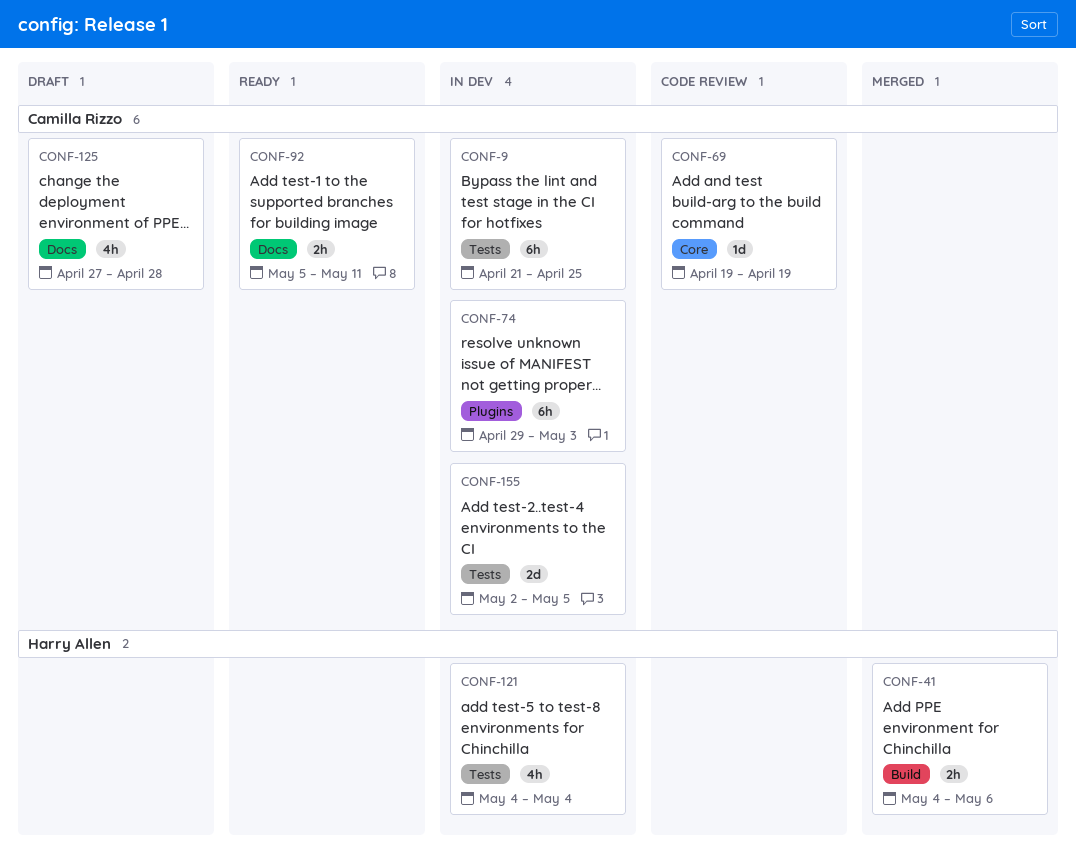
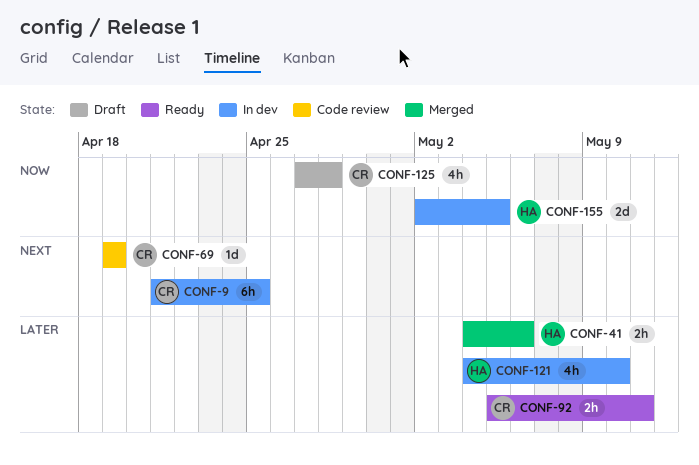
CONF-74: present -> none
CONF-121, due: May 4 -> May 10
CONF-155, owner: Camilla Rizzo -> Harry Allen

